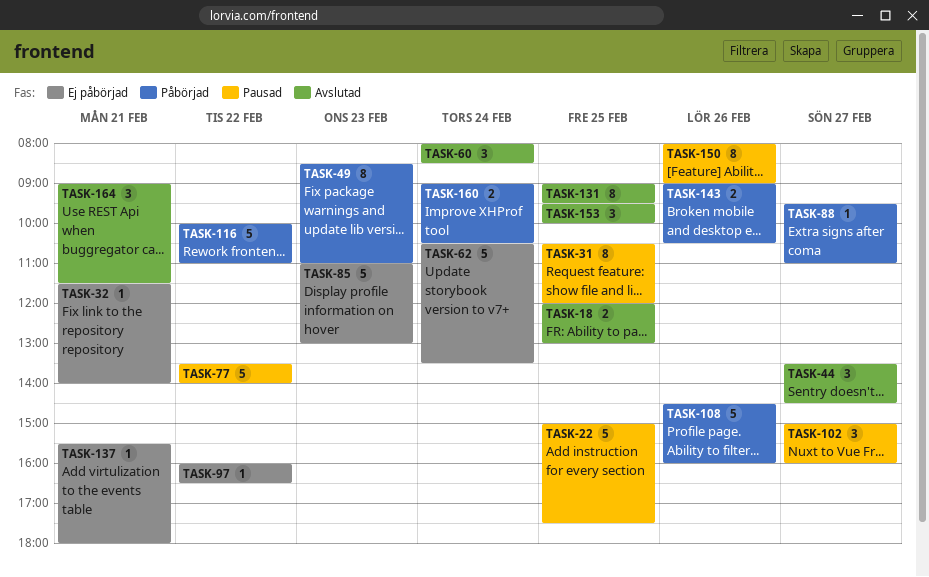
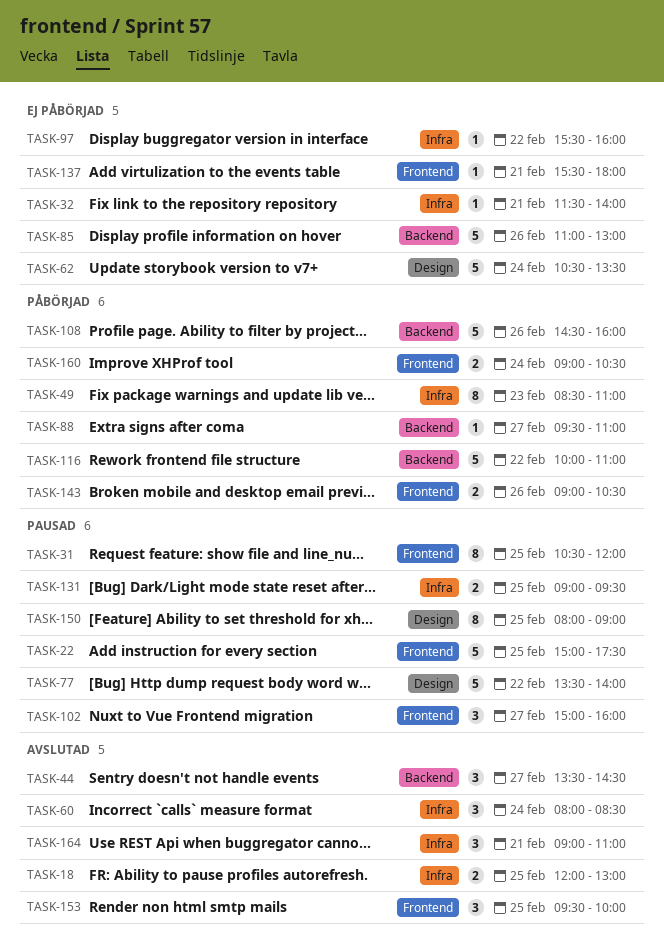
TASK-85, day: Feb 23 -> Feb 26
TASK-97, begins: 16:00 -> 15:30
TASK-97, ends: 16:30 -> 16:00
TASK-131, status: Avslutad -> Pausad
TASK-131, estimate: 8 -> 2
TASK-150, day: Feb 26 -> Feb 25
TASK-164, ends: 11:30 -> 11:00

